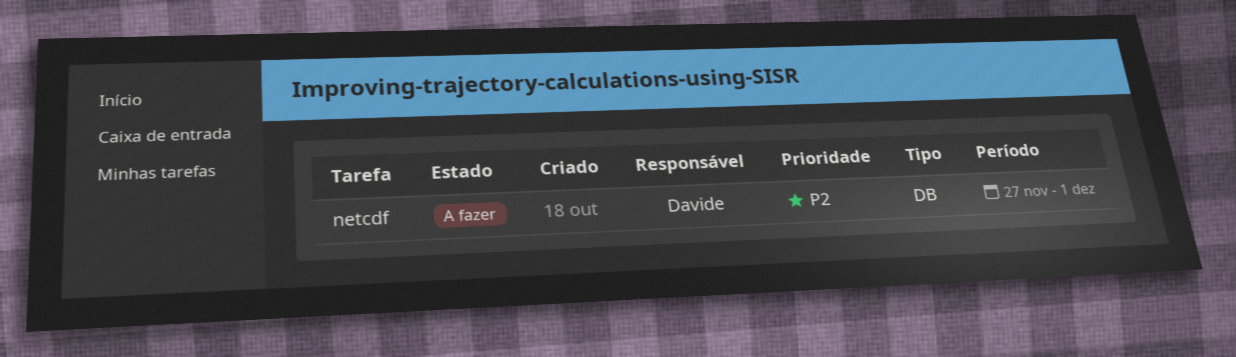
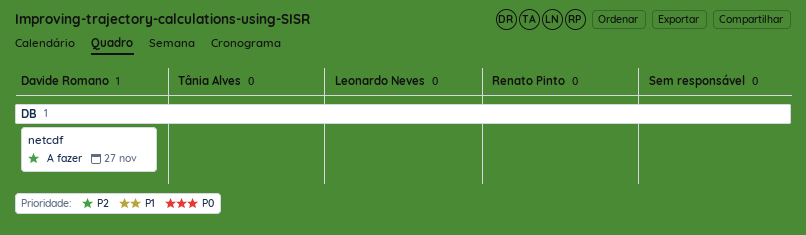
netcdf, due: Dec 1 -> Nov 27

